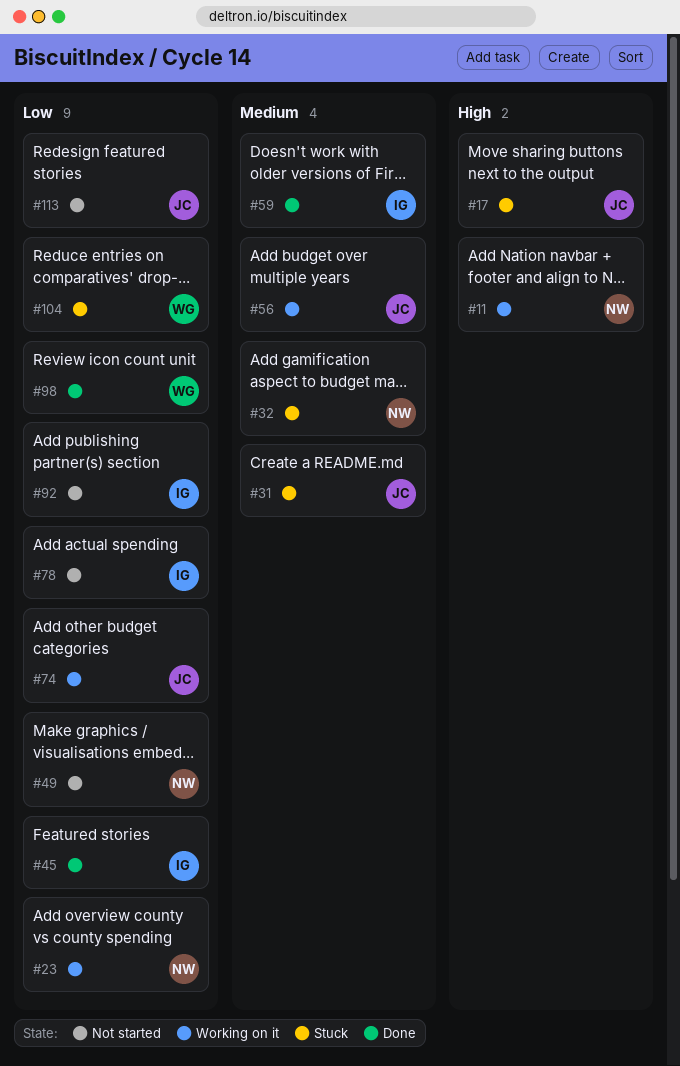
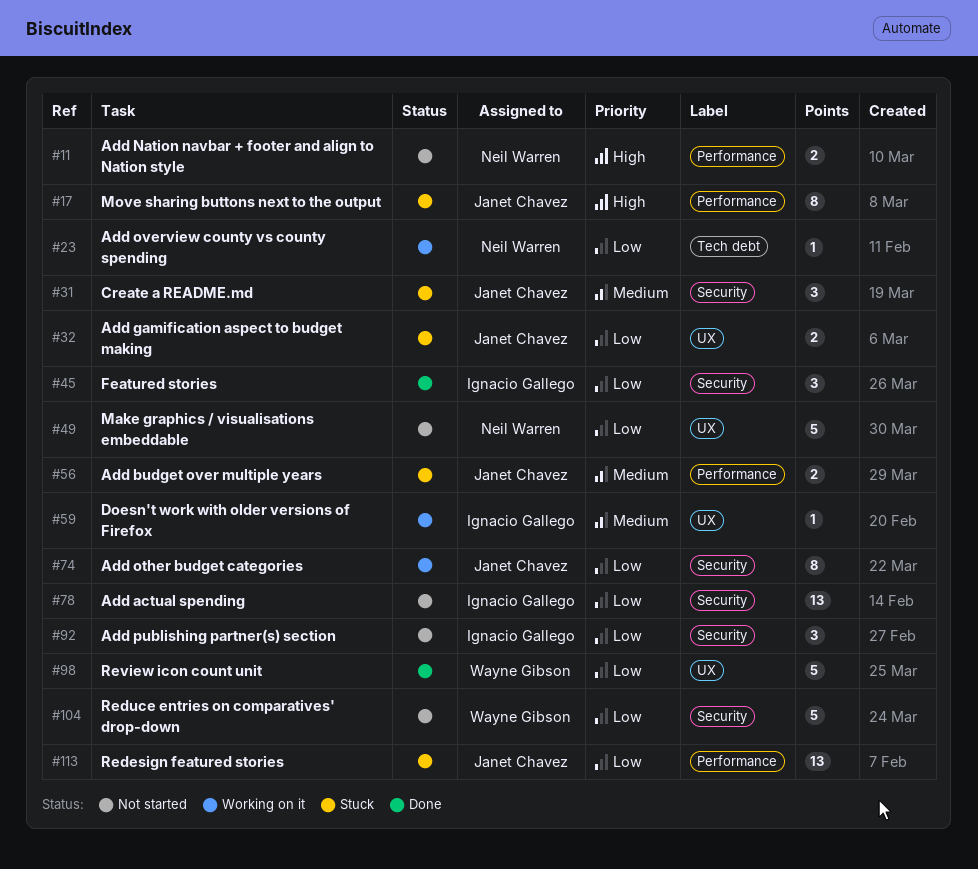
#11, status: Working on it -> Not started
#32, owner: Neil Warren -> Janet Chavez
#32, priority: Medium -> Low
#56, status: Working on it -> Stuck
#59, status: Done -> Working on it
#104, status: Stuck -> Not started
#113, status: Not started -> Stuck

